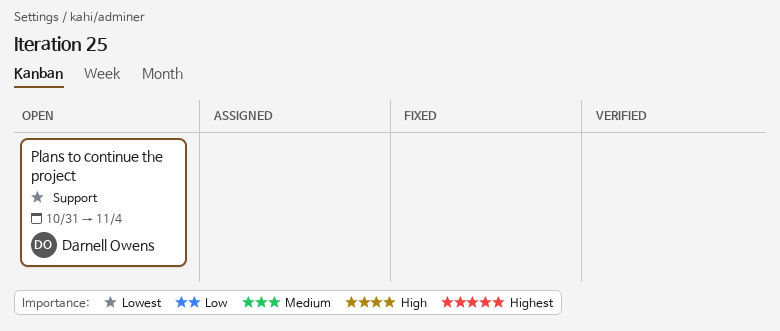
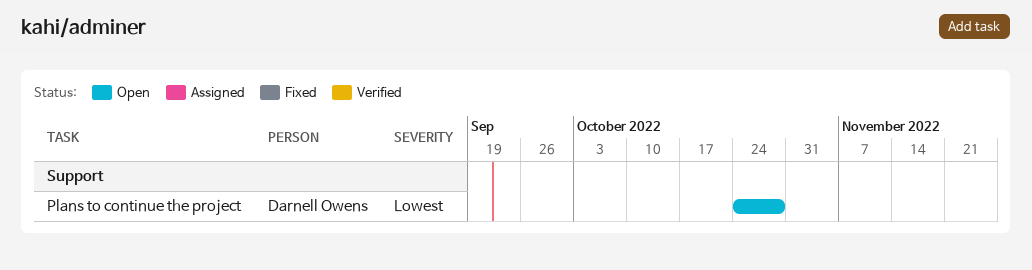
Plans to continue the project, start: Oct 31 -> Oct 24
Plans to continue the project, due: Nov 4 -> Oct 28

